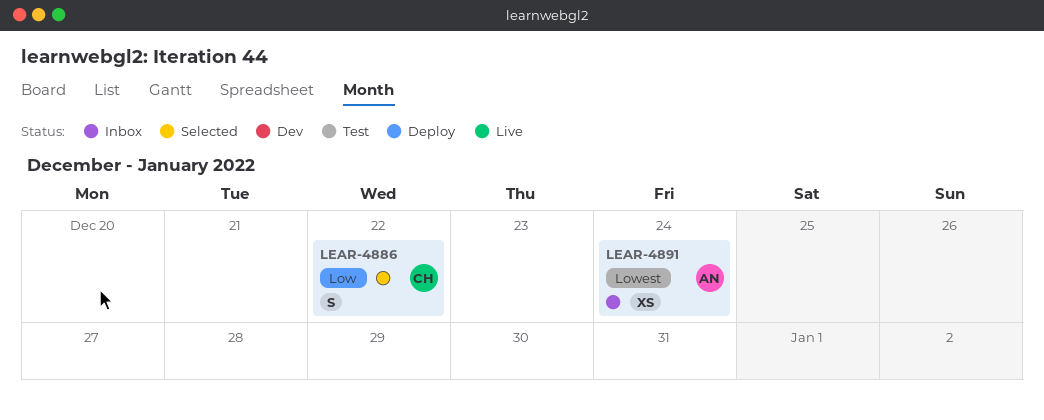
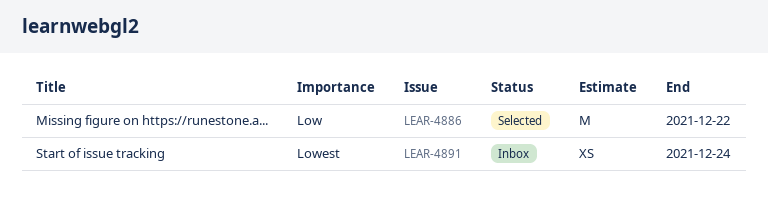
LEAR-4886, estimate: S -> M

